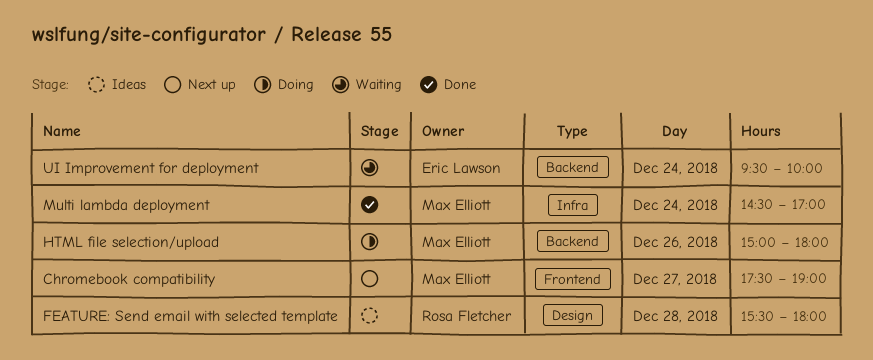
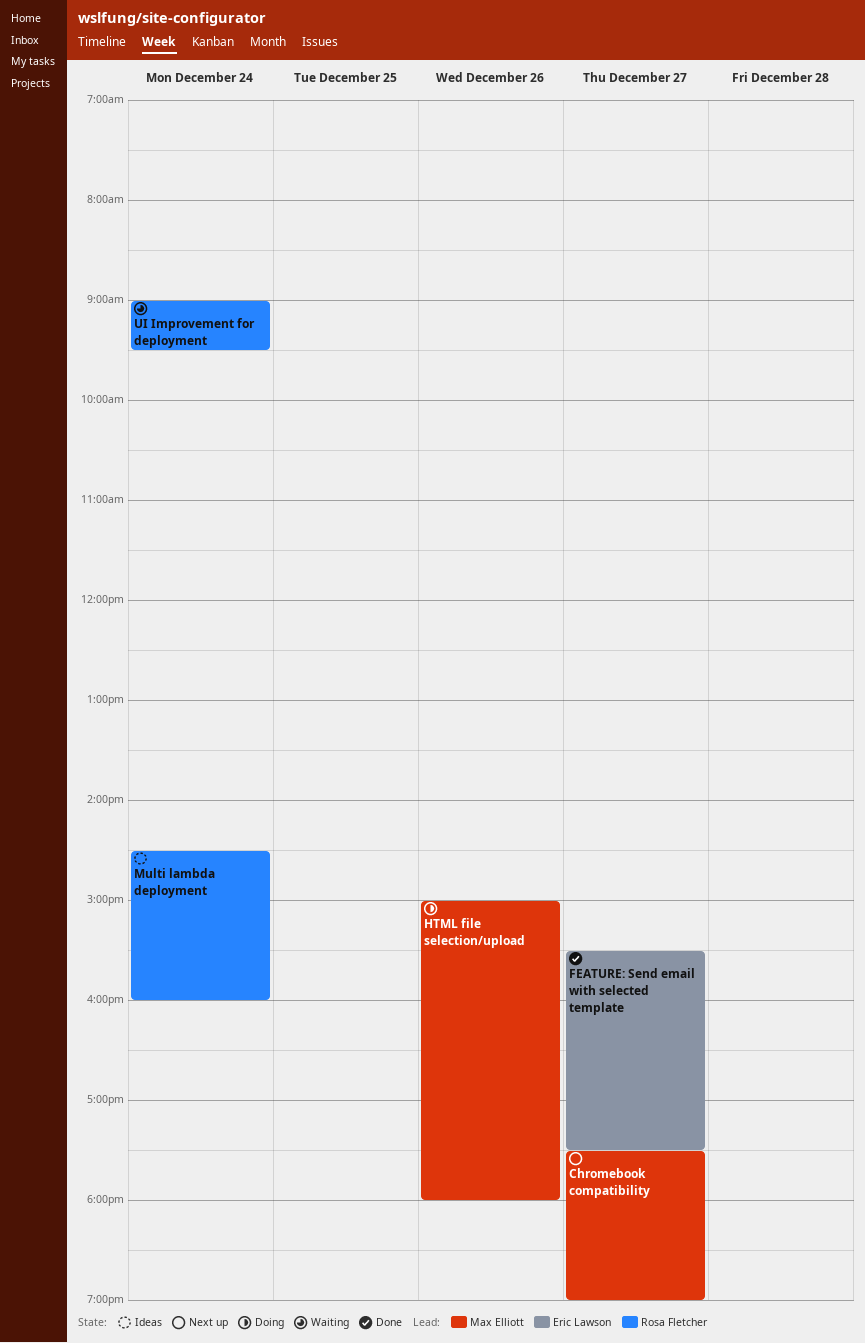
FEATURE: Send email with selected template, status: Ideas -> Done
FEATURE: Send email with selected template, owner: Rosa Fletcher -> Eric Lawson
FEATURE: Send email with selected template, day: Dec 28 -> Dec 27
FEATURE: Send email with selected template, ends: 18:00 -> 17:30
Multi lambda deployment, status: Done -> Ideas
Multi lambda deployment, owner: Max Elliott -> Rosa Fletcher
Multi lambda deployment, ends: 17:00 -> 16:00
UI Improvement for deployment, owner: Eric Lawson -> Rosa Fletcher
UI Improvement for deployment, begins: 09:30 -> 09:00
UI Improvement for deployment, ends: 10:00 -> 09:30

